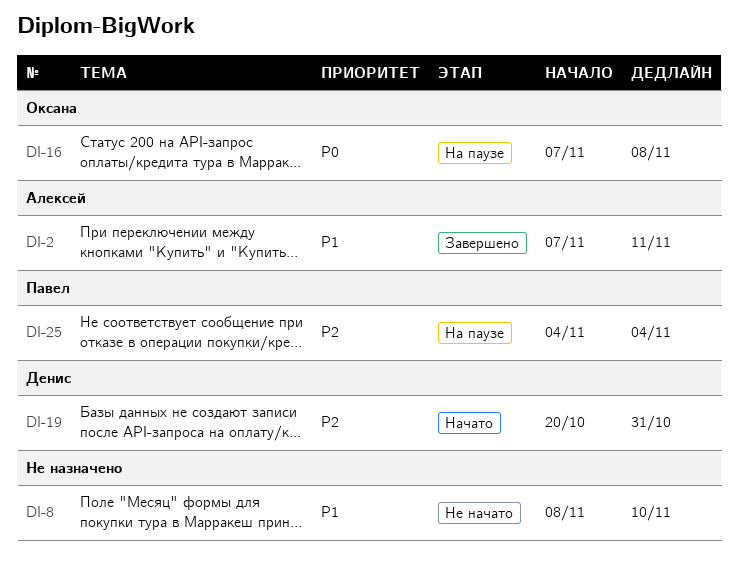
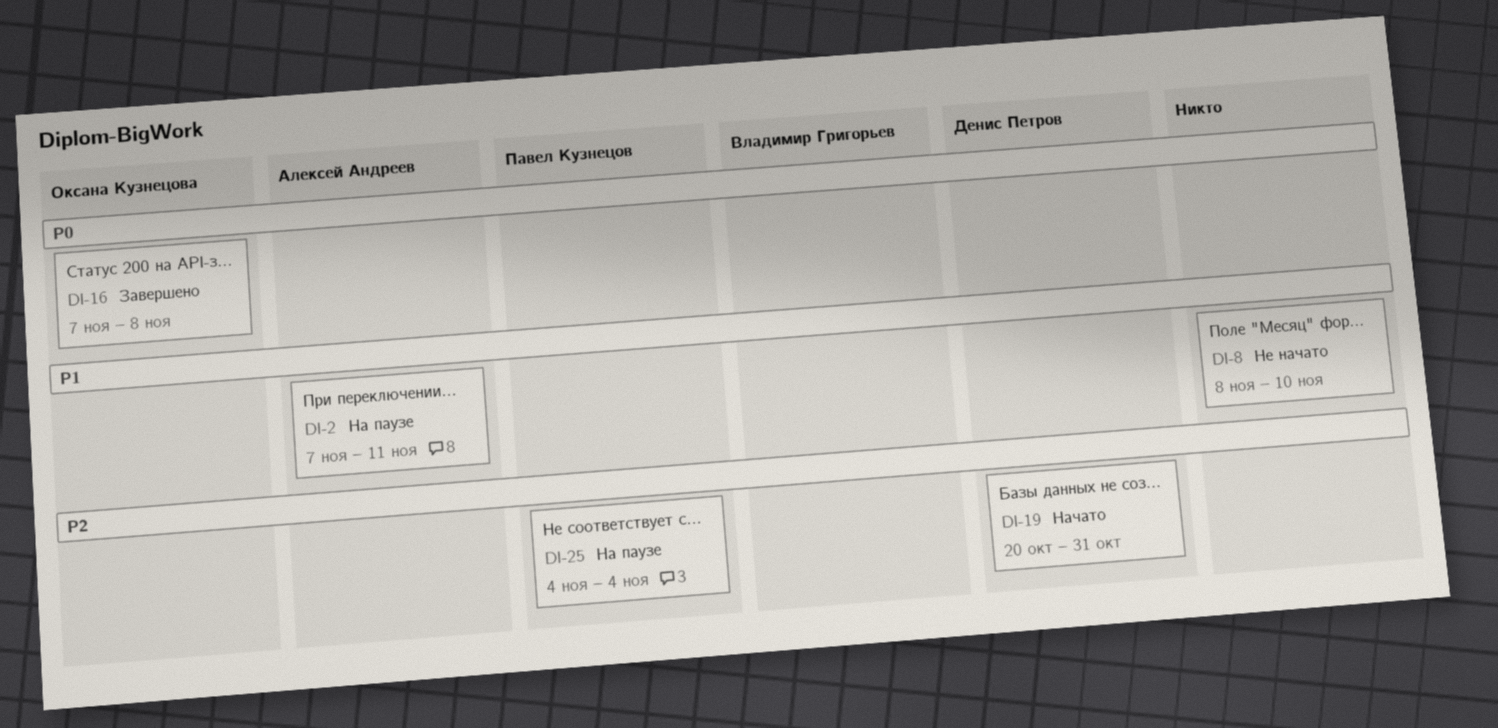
DI-2, status: Завершено -> На паузе
DI-16, status: На паузе -> Завершено

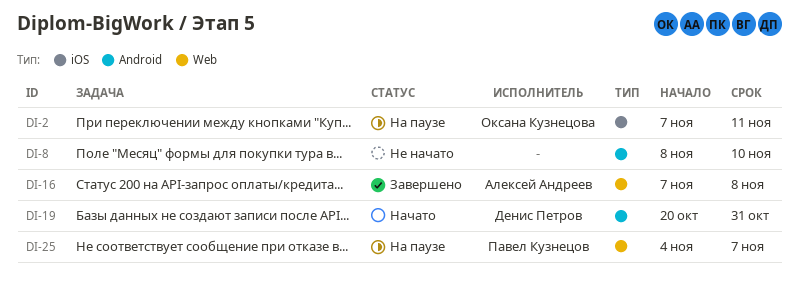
DI-2, owner: Алексей Андреев -> Оксана Кузнецова
DI-16, owner: Оксана Кузнецова -> Алексей Андреев
DI-25, due: Nov 4 -> Nov 7

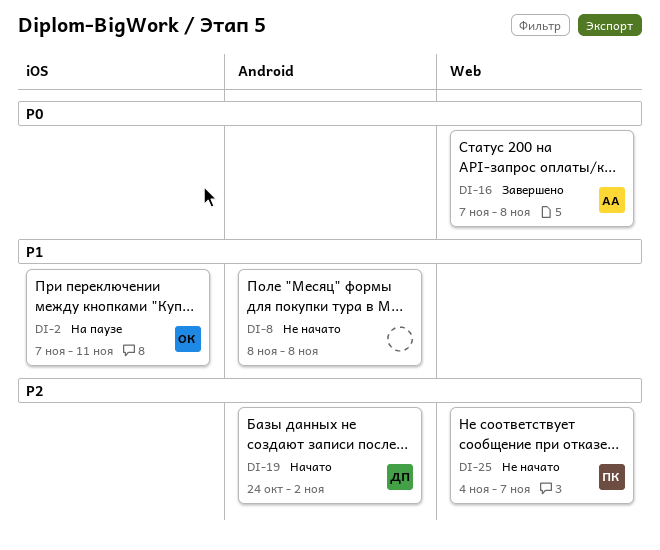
DI-8, due: Nov 10 -> Nov 8
DI-19, start: Oct 20 -> Oct 24
DI-19, due: Oct 31 -> Nov 2
DI-25, status: На паузе -> Не начато

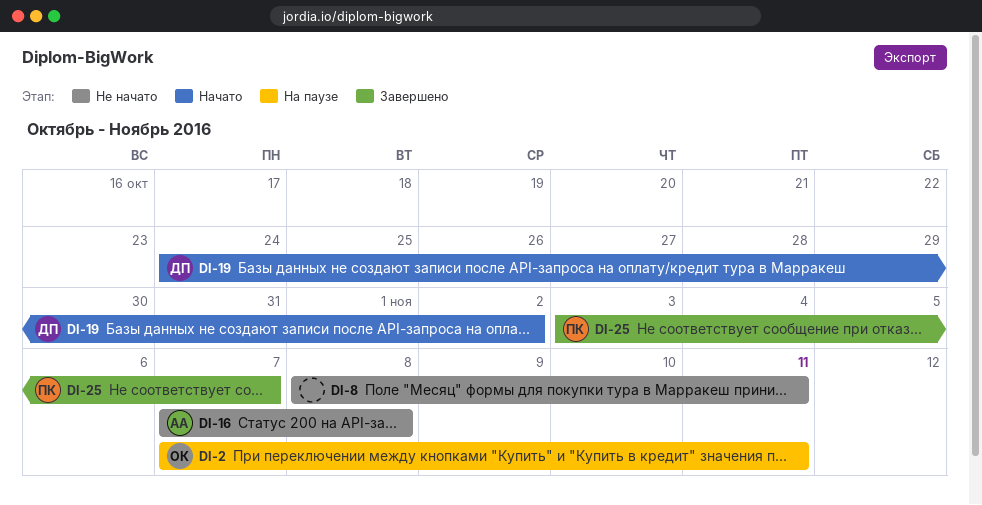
DI-8, due: Nov 8 -> Nov 11
DI-16, status: Завершено -> Не начато
DI-25, status: Не начато -> Завершено
DI-25, start: Nov 4 -> Nov 3

